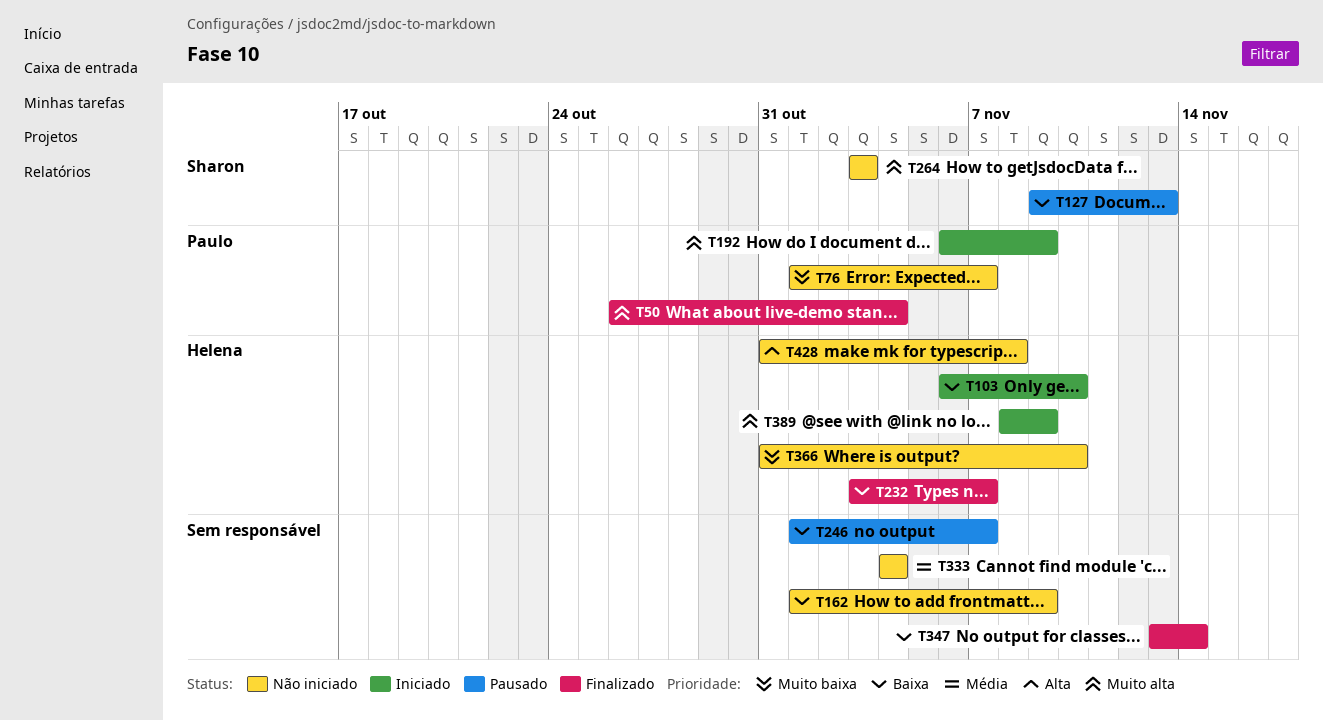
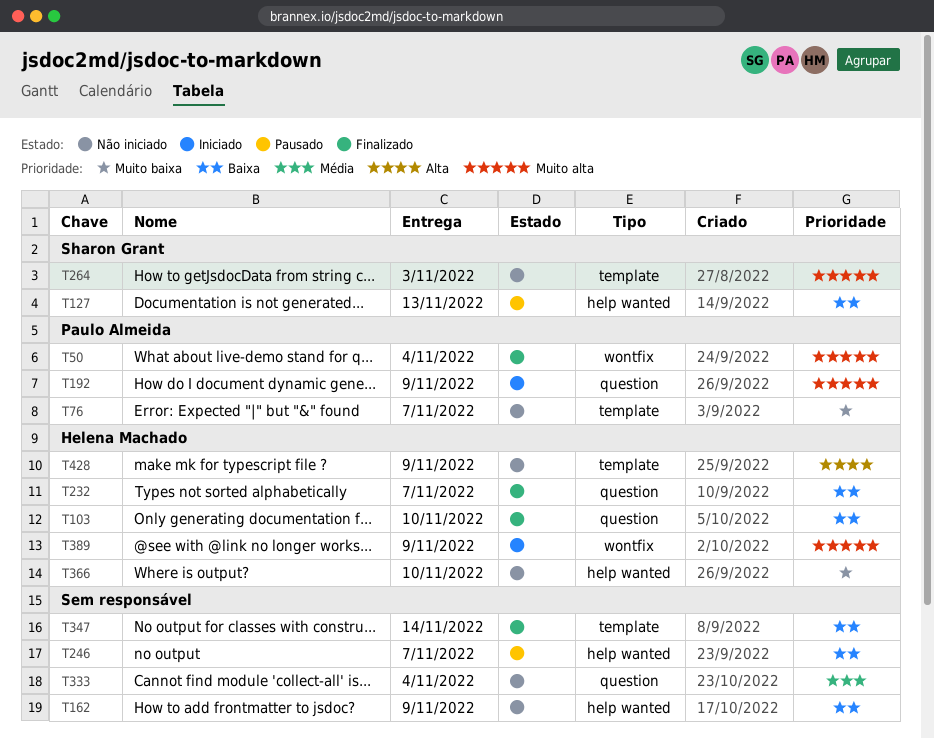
T103, status: Iniciado -> Finalizado
T428, due: Nov 8 -> Nov 9

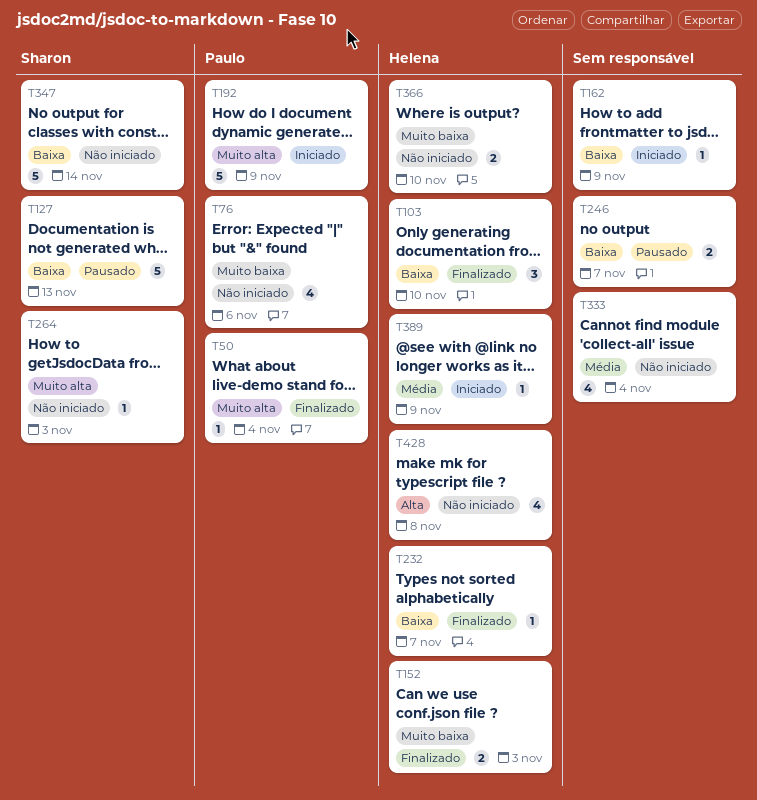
T76, due: Nov 7 -> Nov 6
T152: none -> present
T162, status: Não iniciado -> Iniciado
T347, status: Finalizado -> Não iniciado
T347, owner: none -> Sharon Grant
T389, priority: Muito alta -> Média
T428, due: Nov 9 -> Nov 8

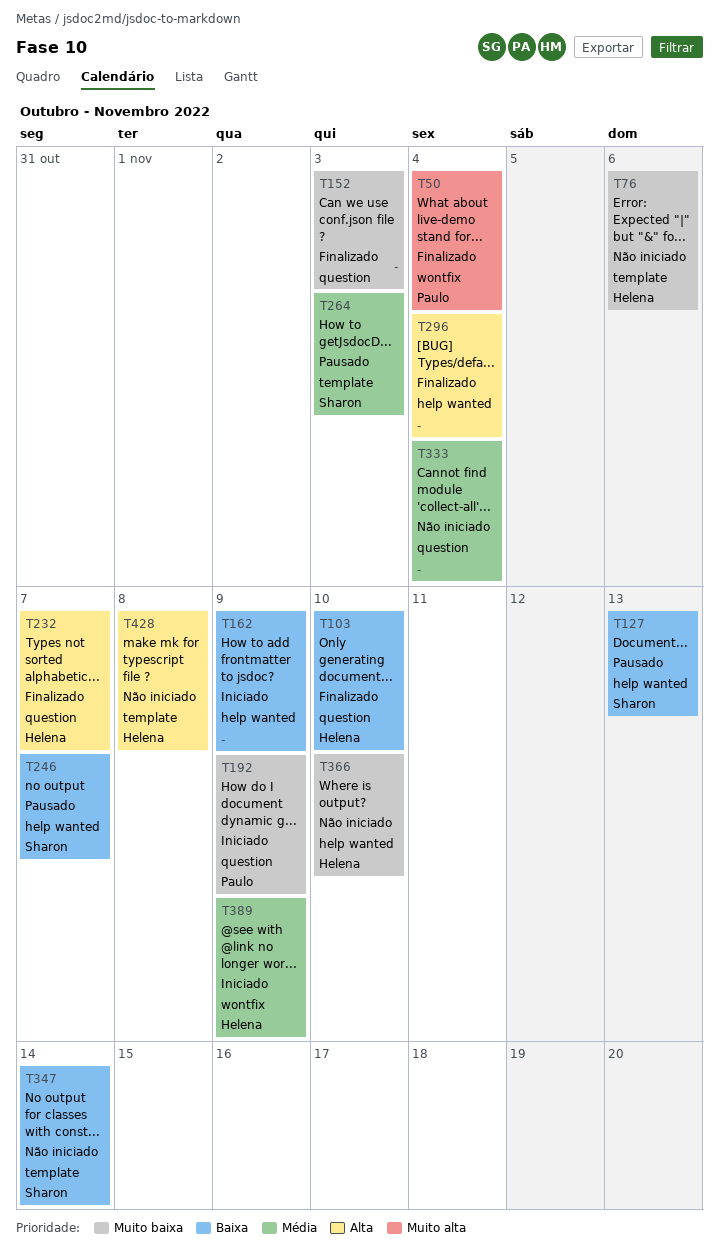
T76, owner: Paulo -> Helena
T152, owner: Helena -> none
T192, priority: Muito alta -> Muito baixa
T232, priority: Baixa -> Alta
T246, owner: none -> Sharon
T264, status: Não iniciado -> Pausado
T264, priority: Muito alta -> Média
T296: none -> present

